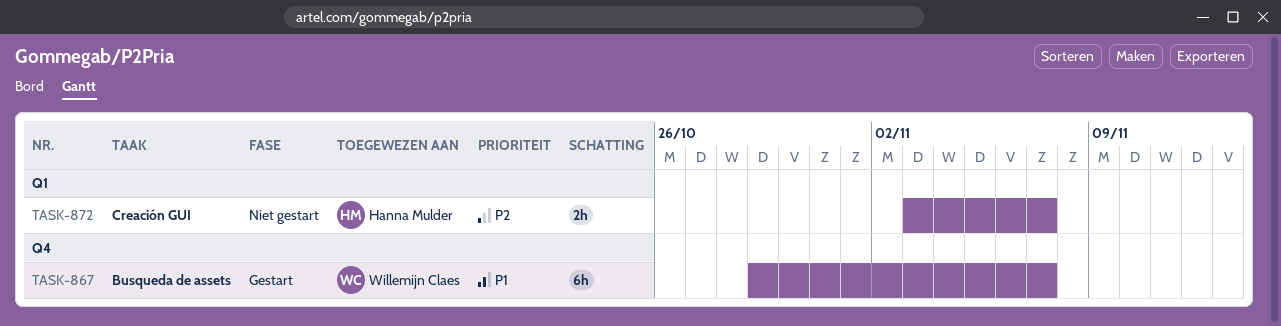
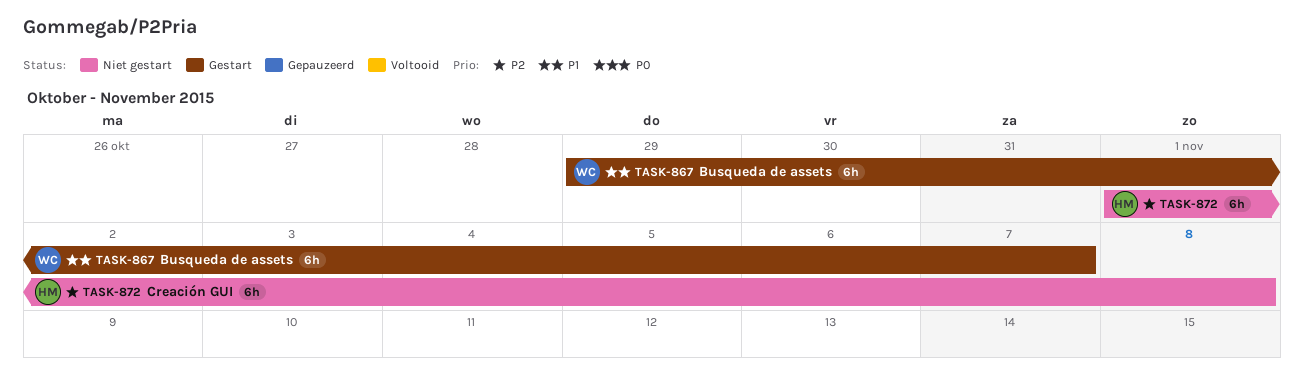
TASK-872, estimate: 2h -> 6h
TASK-872, start: Nov 3 -> Nov 1
TASK-872, due: Nov 7 -> Nov 8

